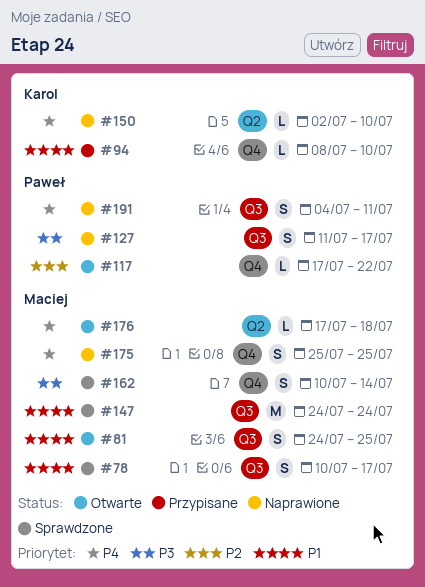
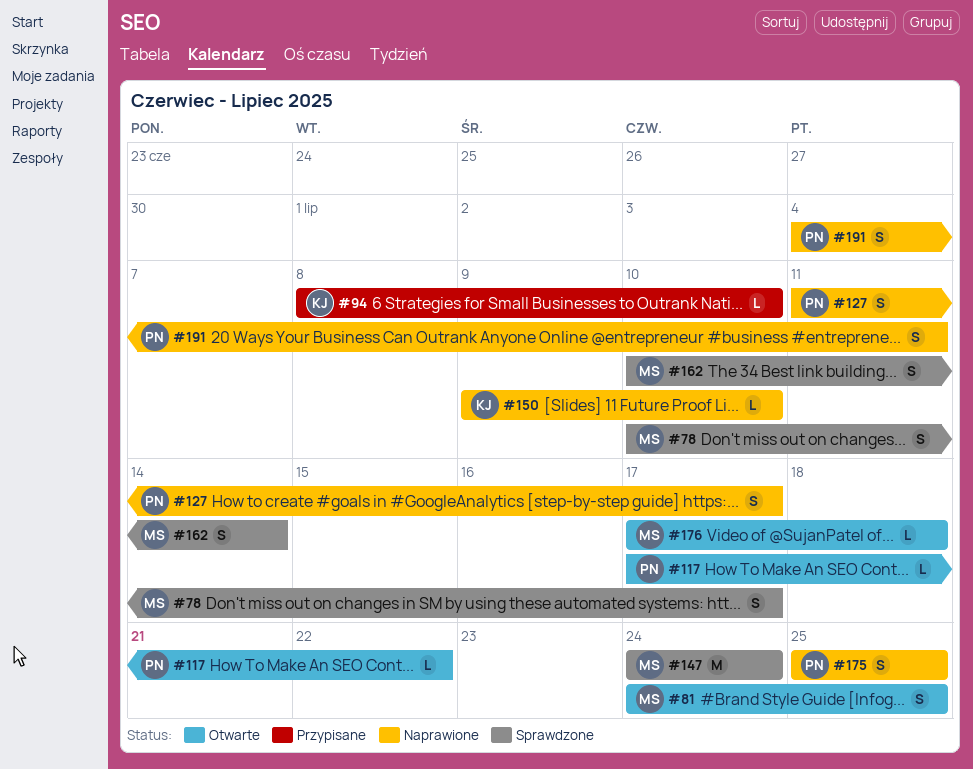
#150, start: Jul 2 -> Jul 9
#175, owner: Maciej -> Paweł

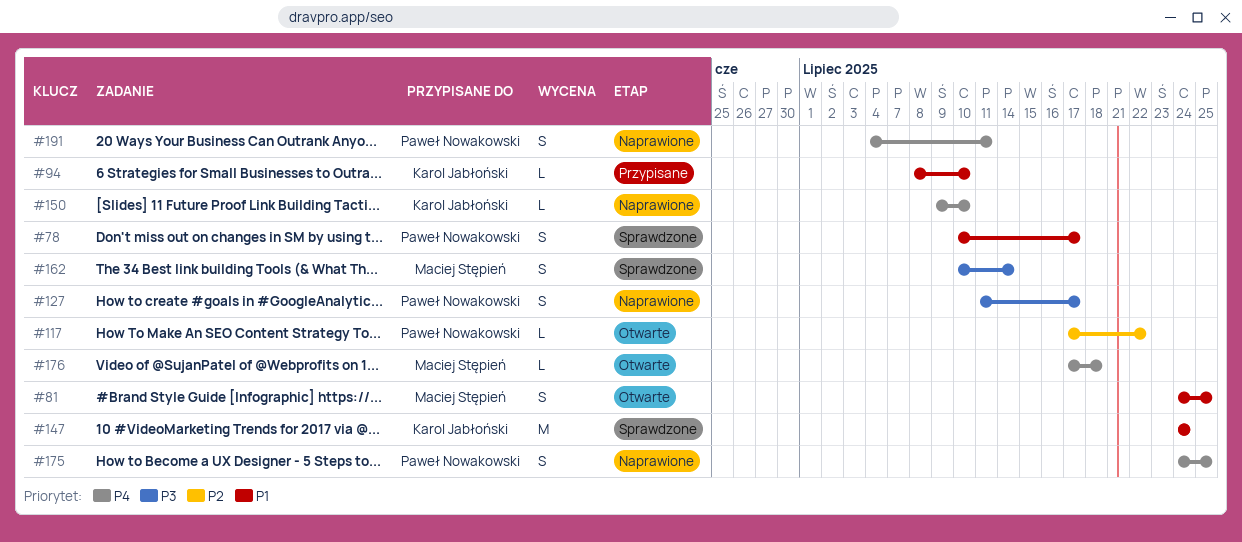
#78, owner: Maciej Stępień -> Paweł Nowakowski
#147, owner: Maciej Stępień -> Karol Jabłoński
#175, start: Jul 25 -> Jul 24

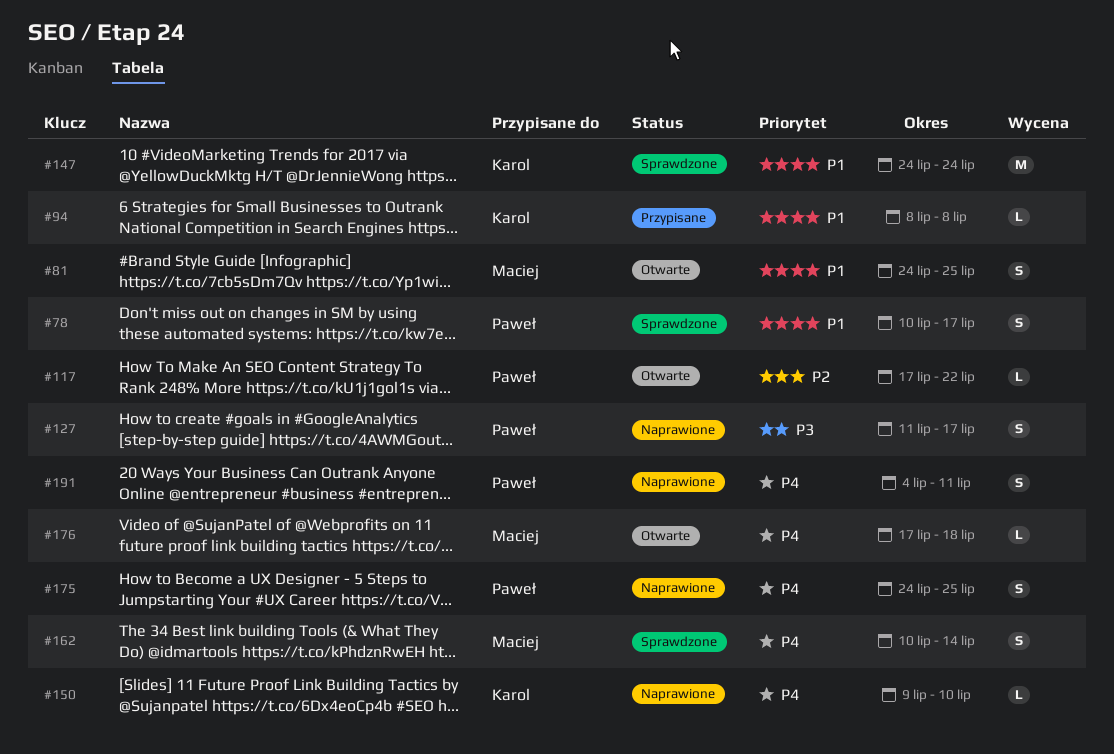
#94, due: Jul 10 -> Jul 8
#162, priority: P3 -> P4

